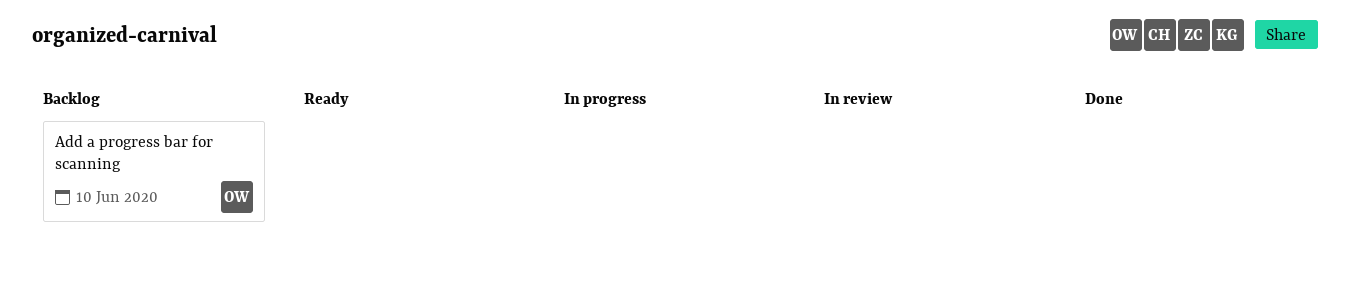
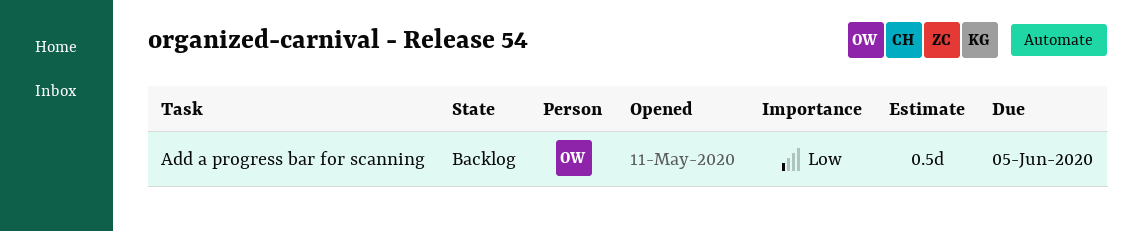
Add a progress bar for scanning, due: Jun 10 -> Jun 5

